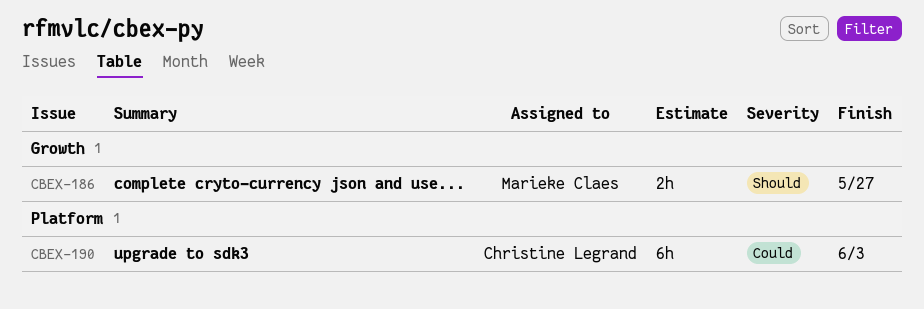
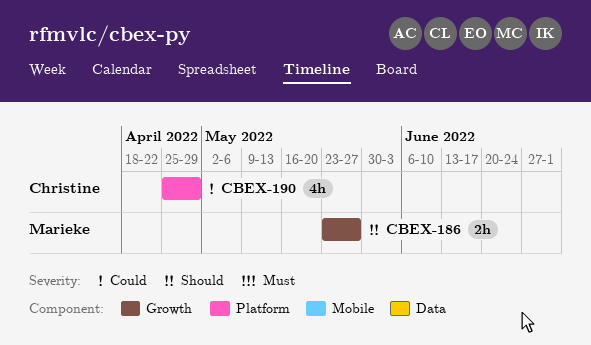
CBEX-190, estimate: 6h -> 4h
CBEX-190, due: Jun 3 -> Apr 29

